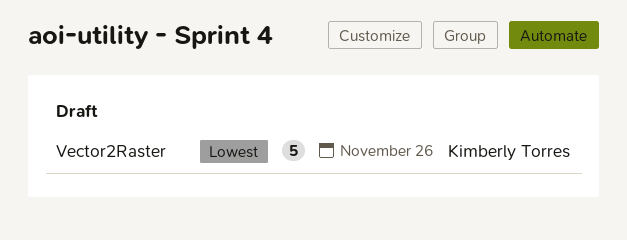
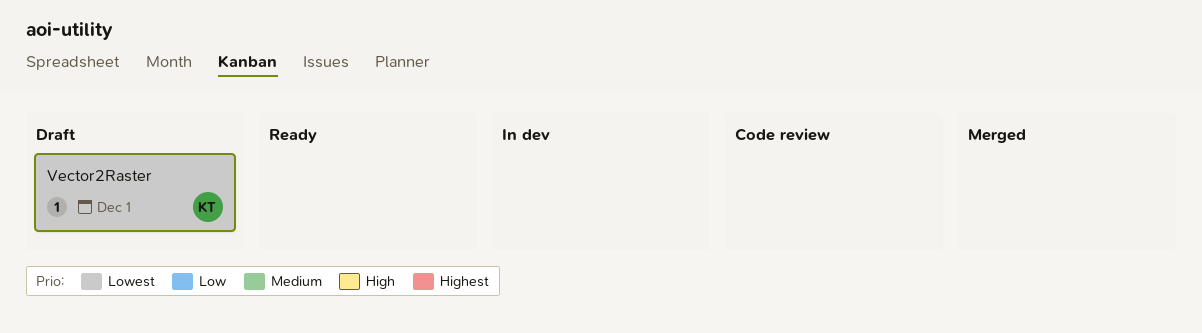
Vector2Raster, estimate: 5 -> 1
Vector2Raster, due: Nov 26 -> Dec 1

